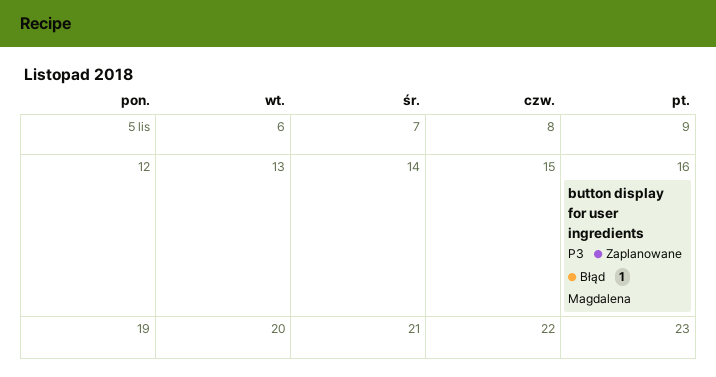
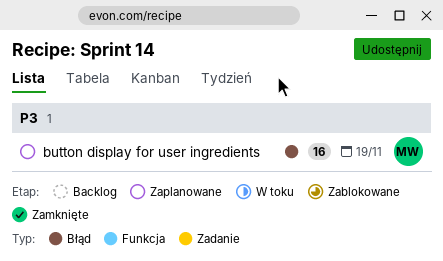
button display for user ingredients, estimate: 1 -> 16
button display for user ingredients, due: Nov 16 -> Nov 19

